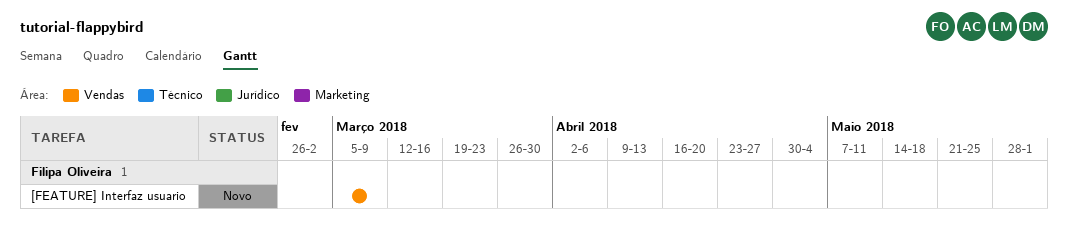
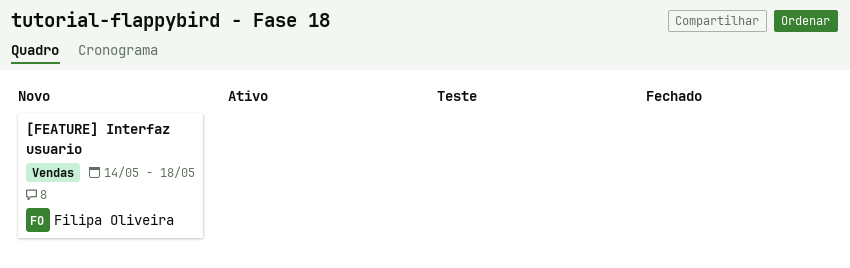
[FEATURE] Interfaz usuario, start: Mar 5 -> May 14
[FEATURE] Interfaz usuario, due: Mar 9 -> May 18

